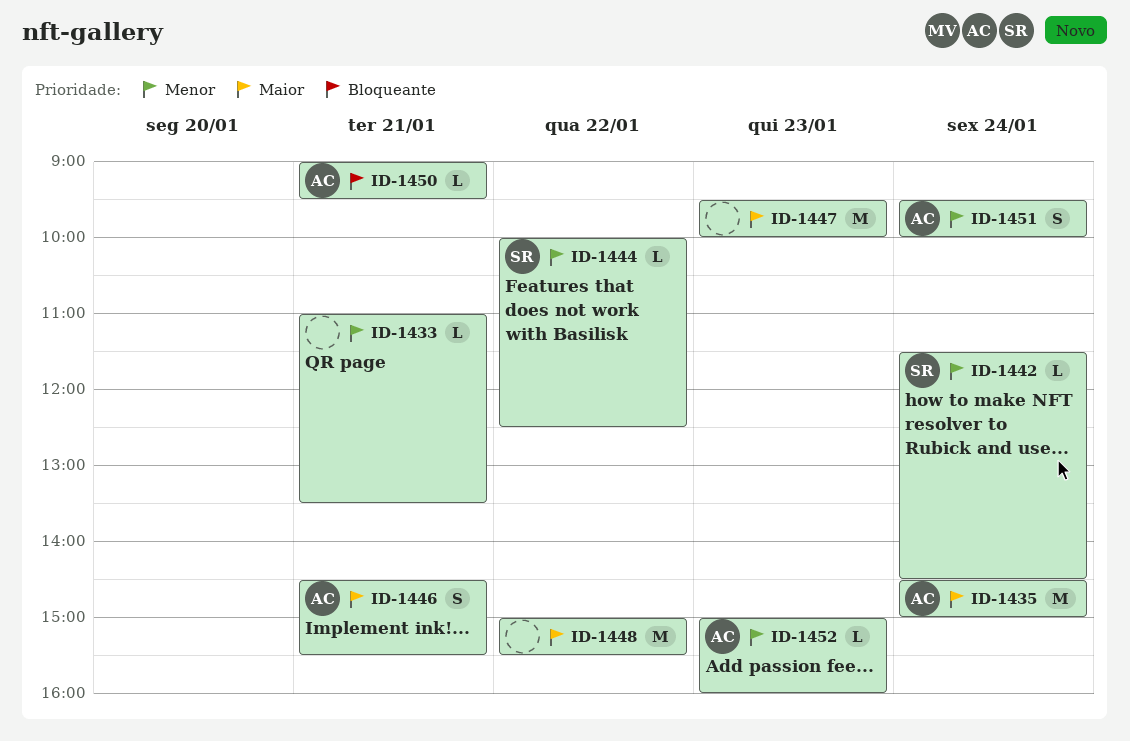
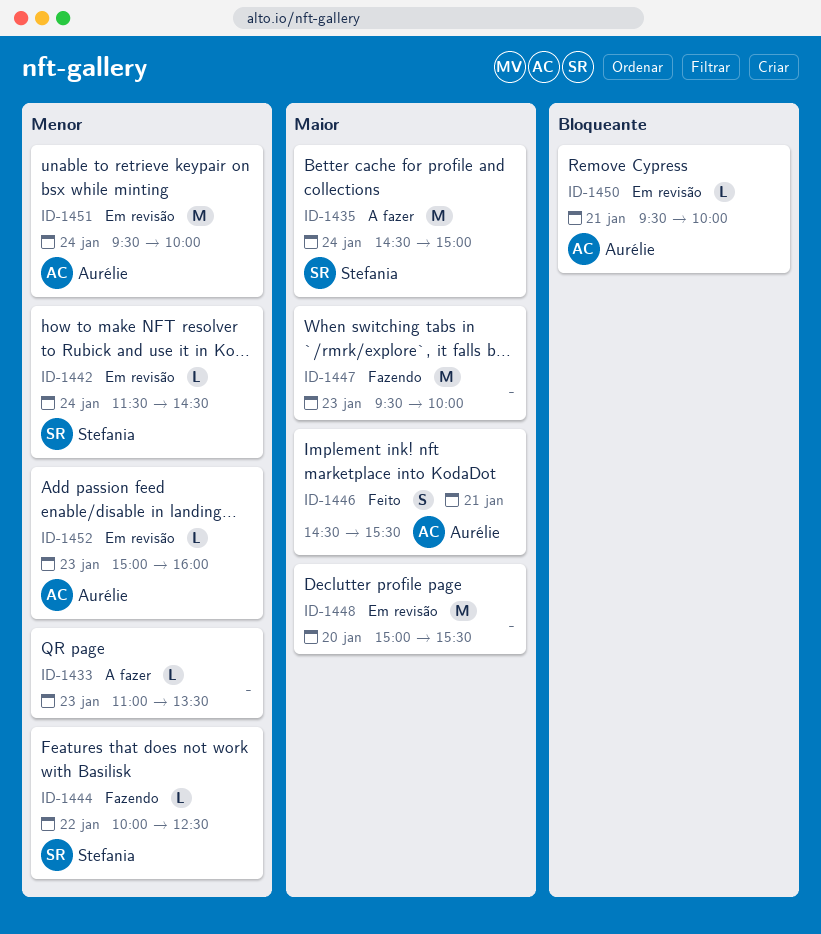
ID-1433, day: Jan 21 -> Jan 23
ID-1435, owner: Aurélie -> Stefania
ID-1448, day: Jan 22 -> Jan 20
ID-1450, begins: 09:00 -> 09:30
ID-1450, ends: 09:30 -> 10:00
ID-1451, estimate: S -> M

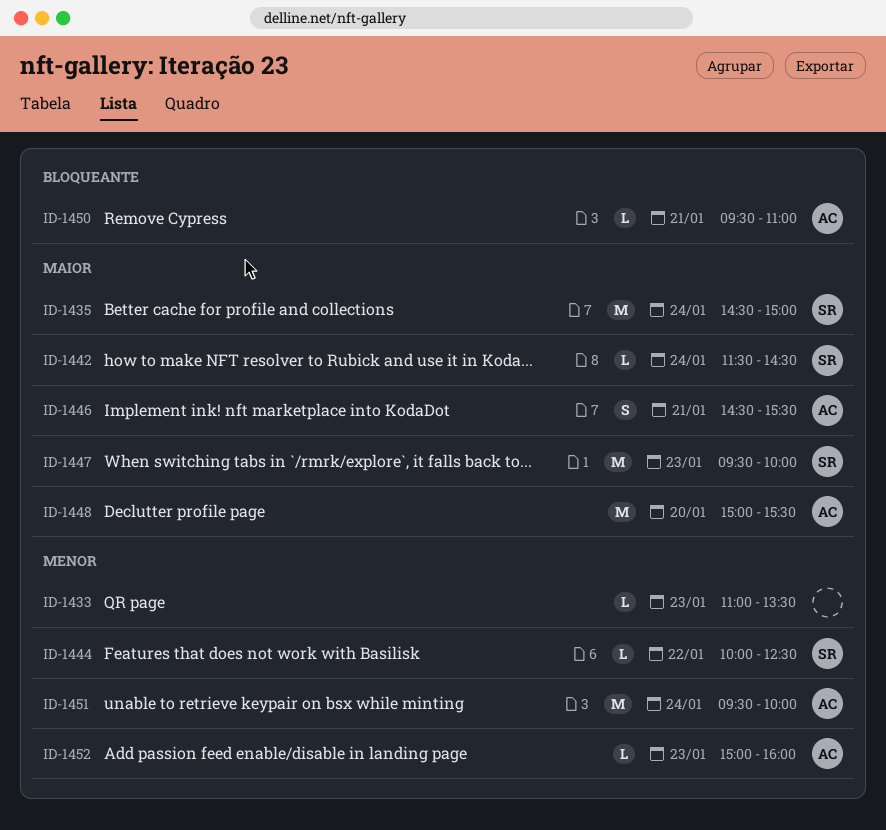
ID-1442, priority: Menor -> Maior
ID-1447, owner: none -> Stefania
ID-1448, owner: none -> Aurélie
ID-1450, ends: 10:00 -> 11:00

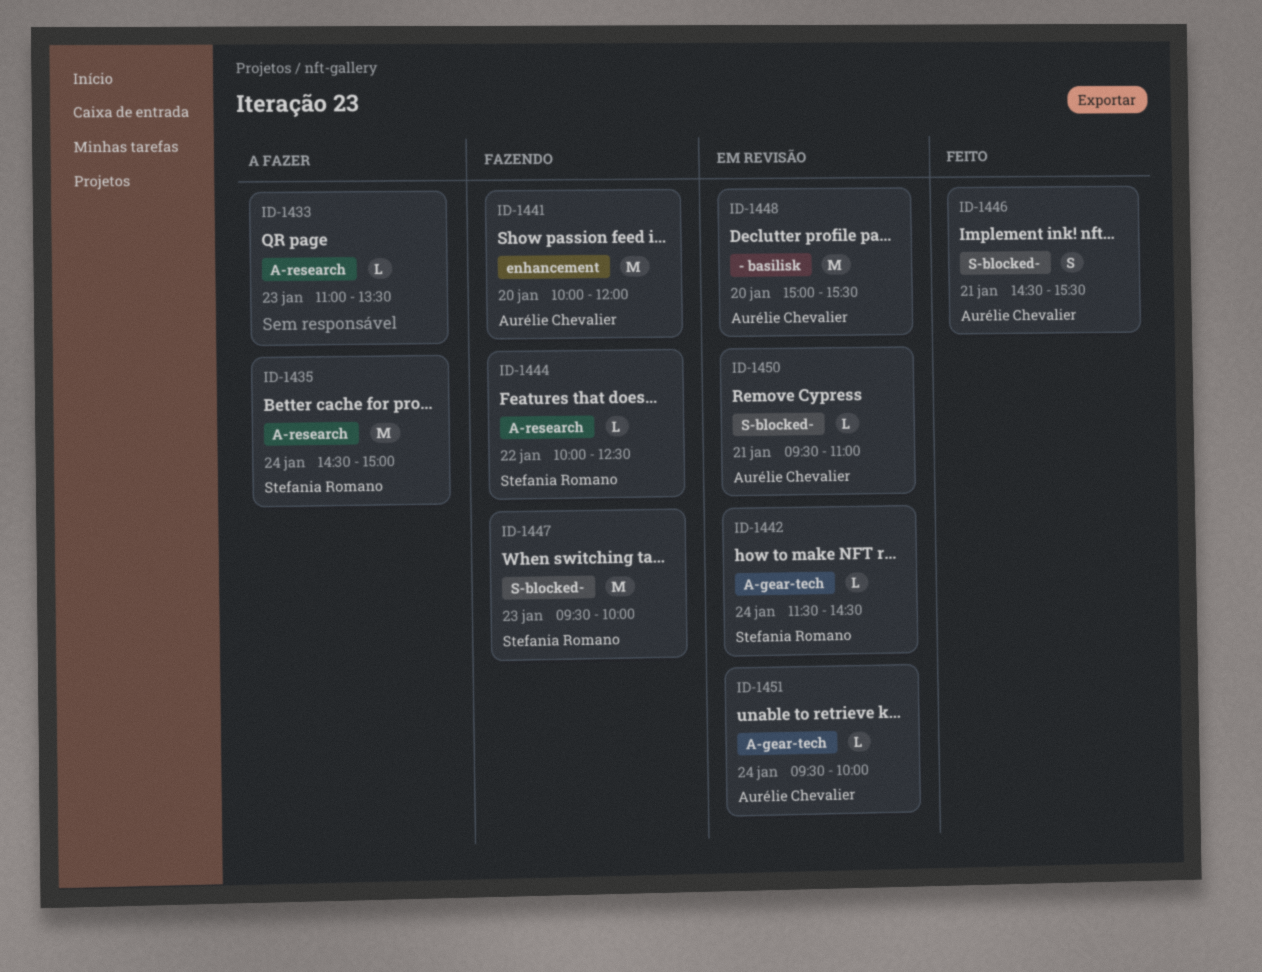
ID-1441: none -> present
ID-1451, estimate: M -> L
ID-1452: present -> none

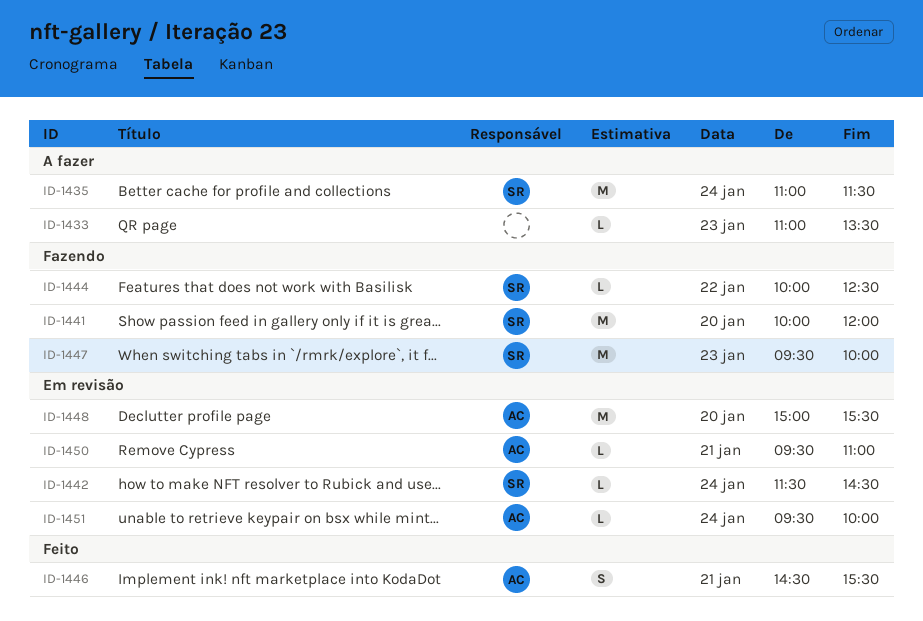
ID-1435, begins: 14:30 -> 11:00
ID-1435, ends: 15:00 -> 11:30
ID-1441, owner: Aurélie Chevalier -> Stefania Romano

